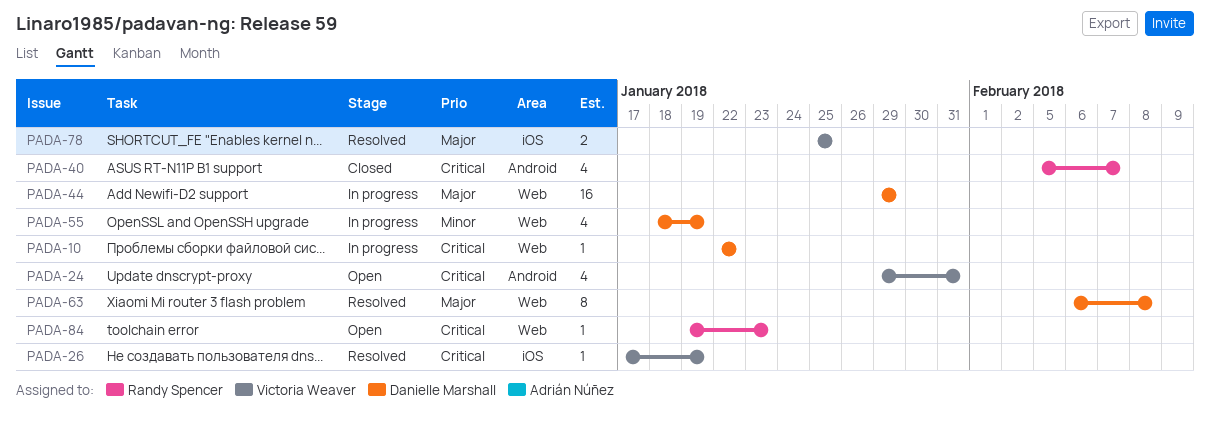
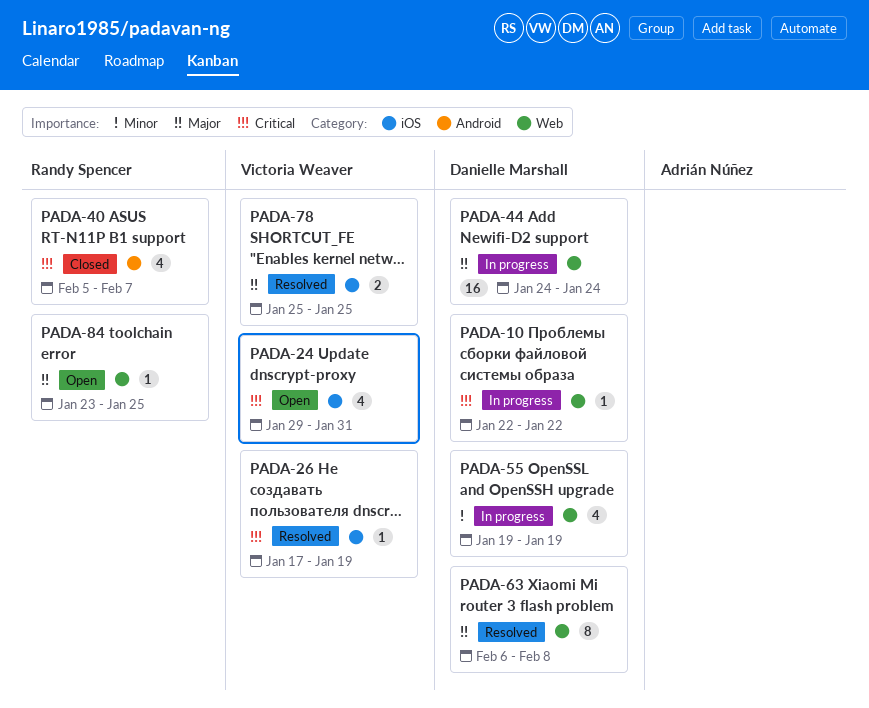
PADA-24, label: Android -> iOS
PADA-44, start: Jan 29 -> Jan 24
PADA-44, due: Jan 29 -> Jan 24
PADA-55, start: Jan 18 -> Jan 19
PADA-84, priority: Critical -> Major
PADA-84, start: Jan 19 -> Jan 23
PADA-84, due: Jan 23 -> Jan 25

